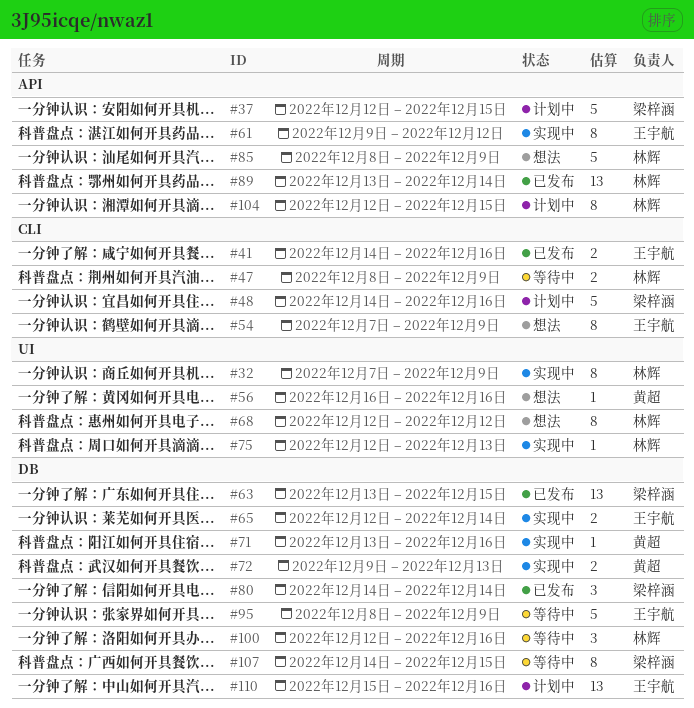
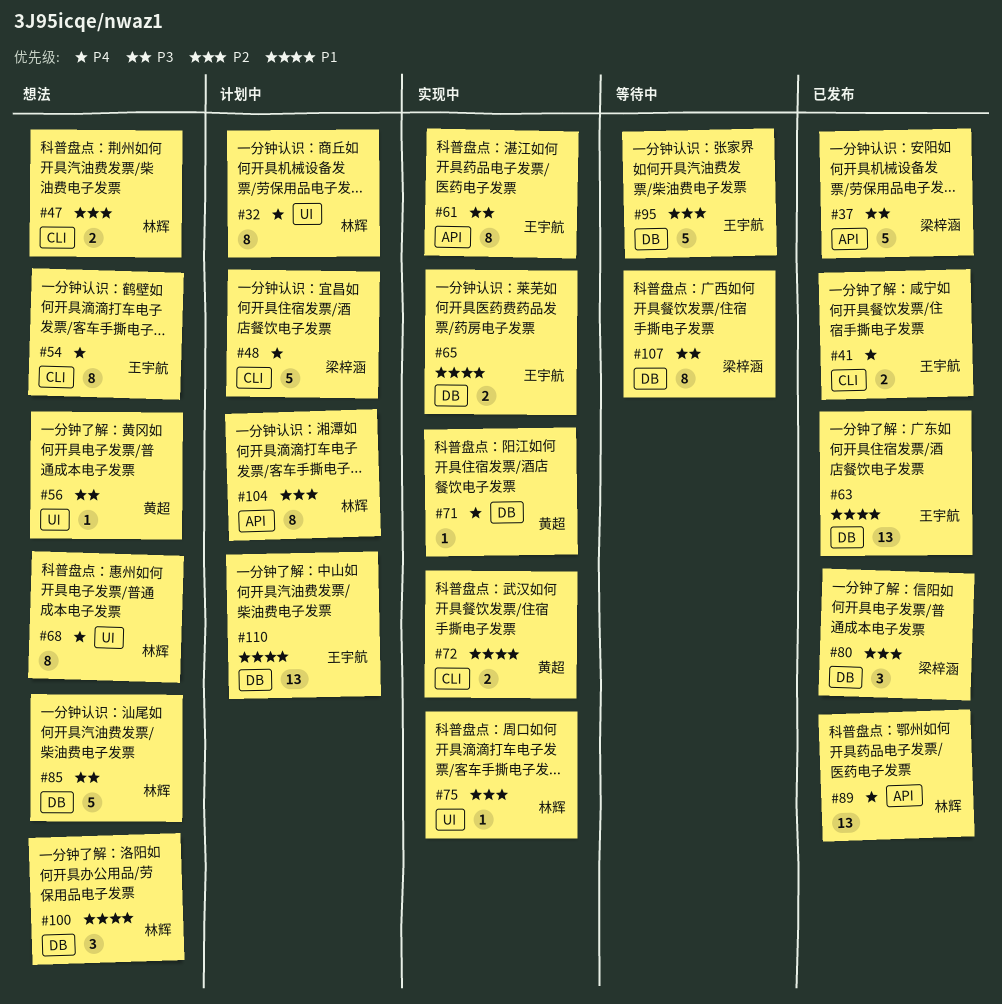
#32, status: 实现中 -> 计划中
#37, status: 计划中 -> 已发布
#47, status: 等待中 -> 想法
#63, owner: 梁梓涵 -> 王宇航
#72, label: DB -> CLI
#85, label: API -> DB
#100, status: 等待中 -> 想法

